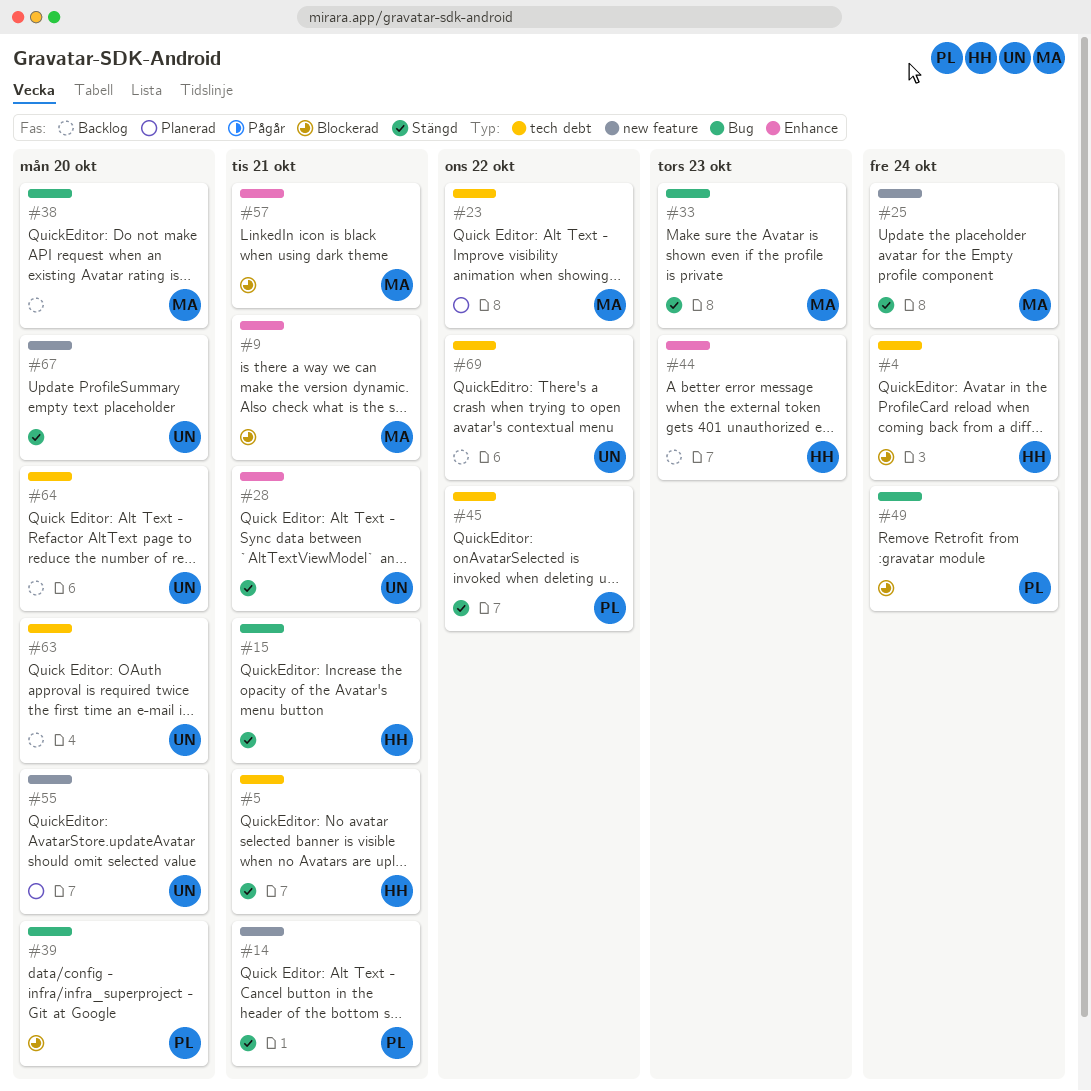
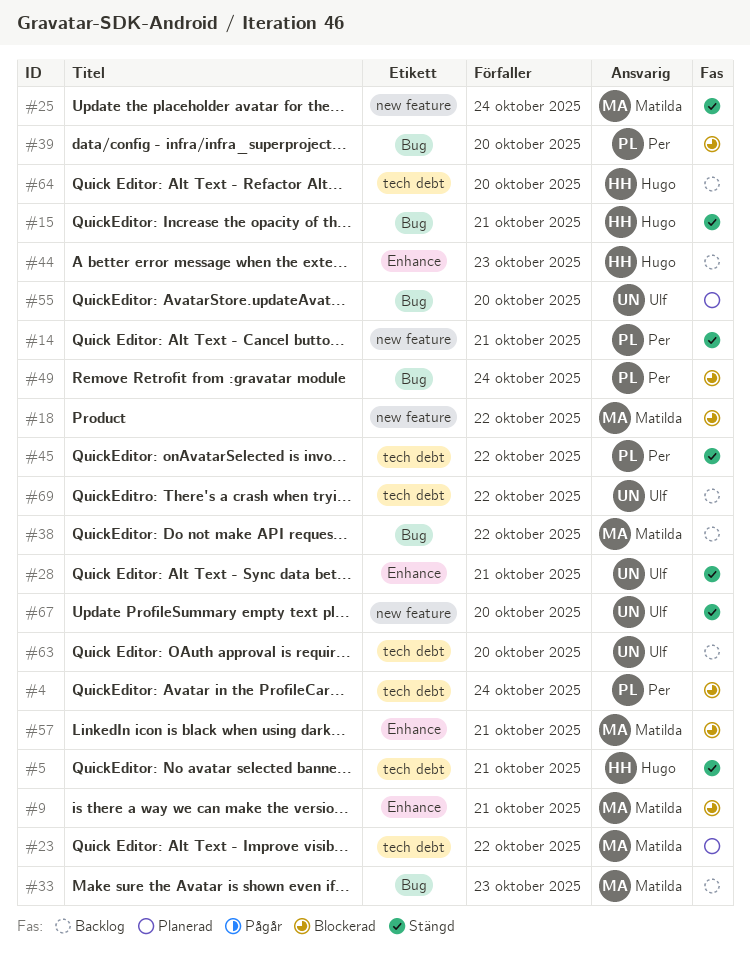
#4, owner: Hugo -> Per
#18: none -> present
#33, status: Stängd -> Backlog
#38, due: Oct 20 -> Oct 22
#55, label: new feature -> Bug
#64, owner: Ulf -> Hugo

